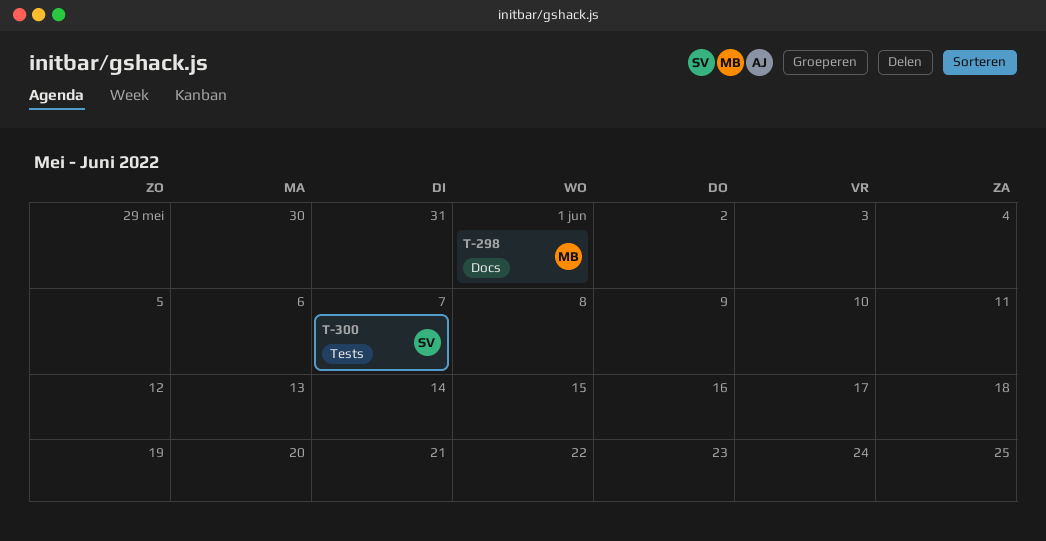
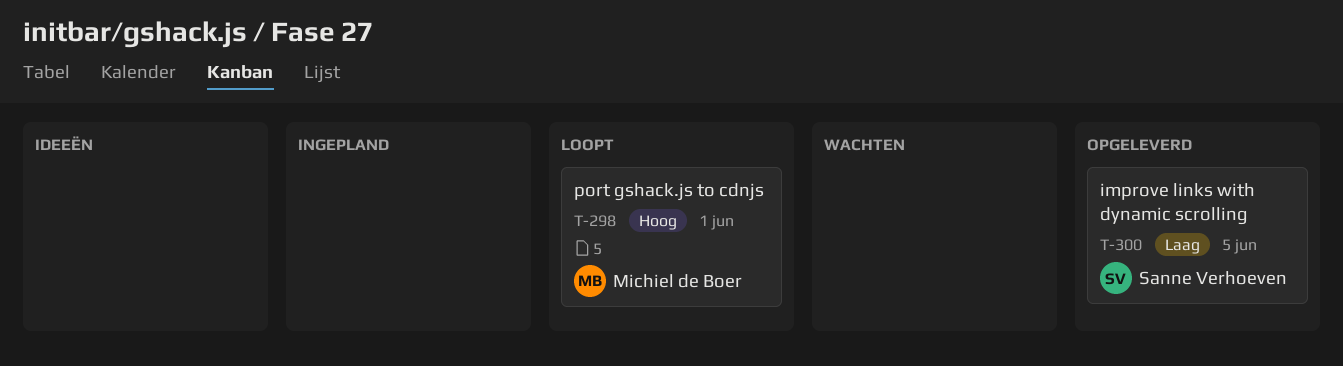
T-300, due: Jun 7 -> Jun 5

